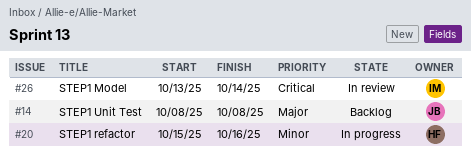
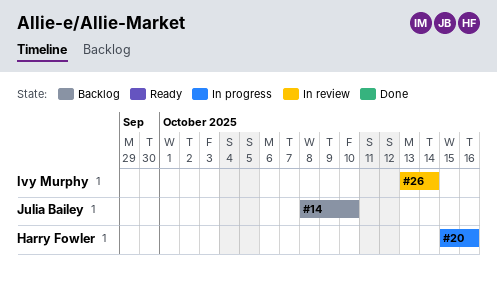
#14, due: Oct 8 -> Oct 10

